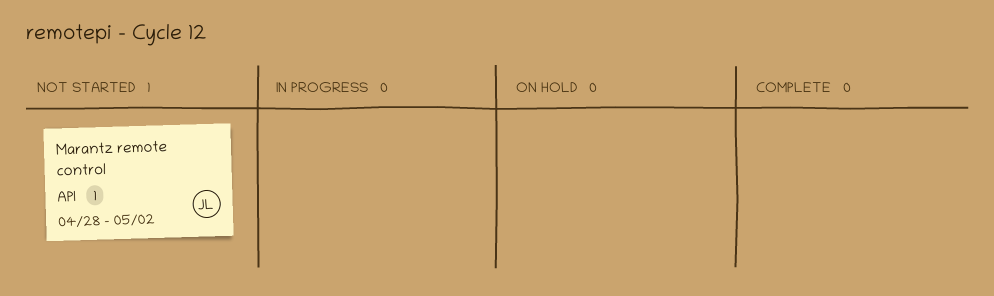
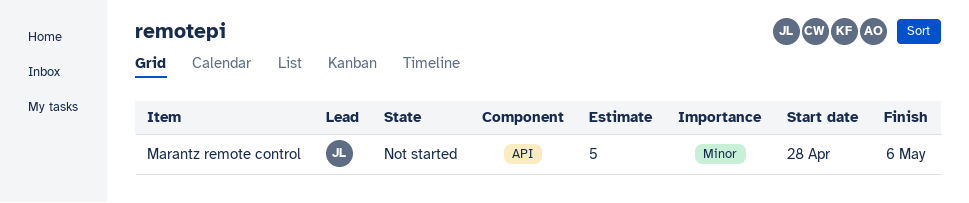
Marantz remote control, estimate: 1 -> 5
Marantz remote control, due: May 2 -> May 6

